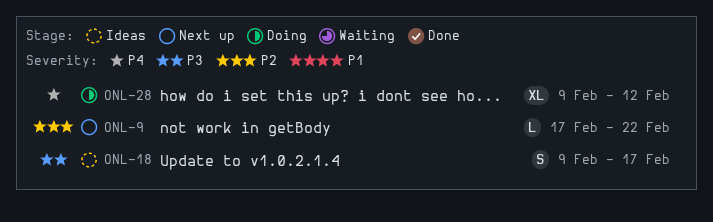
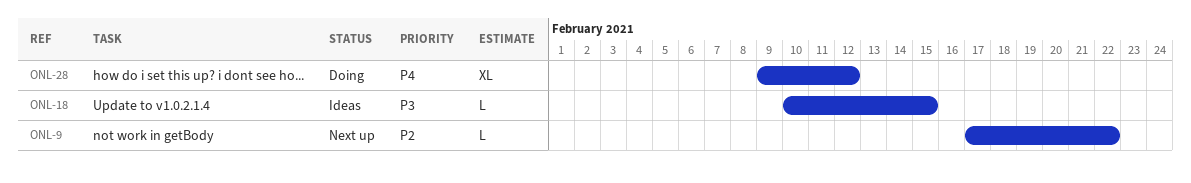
ONL-18, estimate: S -> L
ONL-18, start: Feb 9 -> Feb 10
ONL-18, due: Feb 17 -> Feb 15

